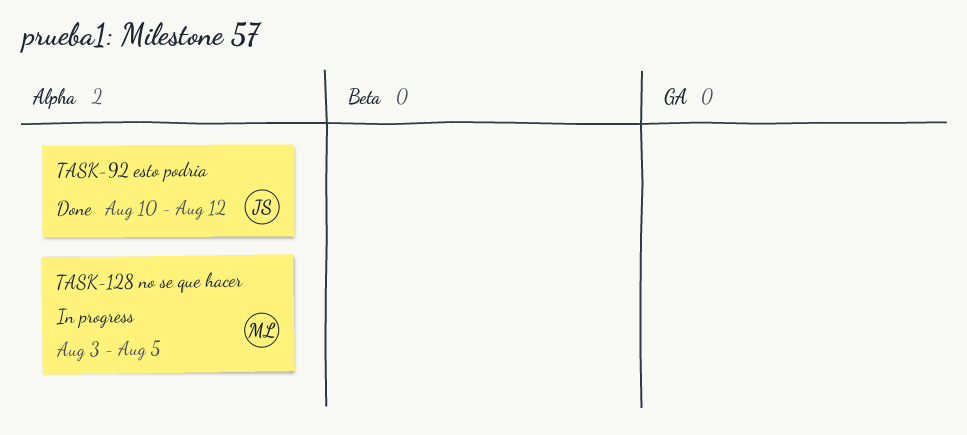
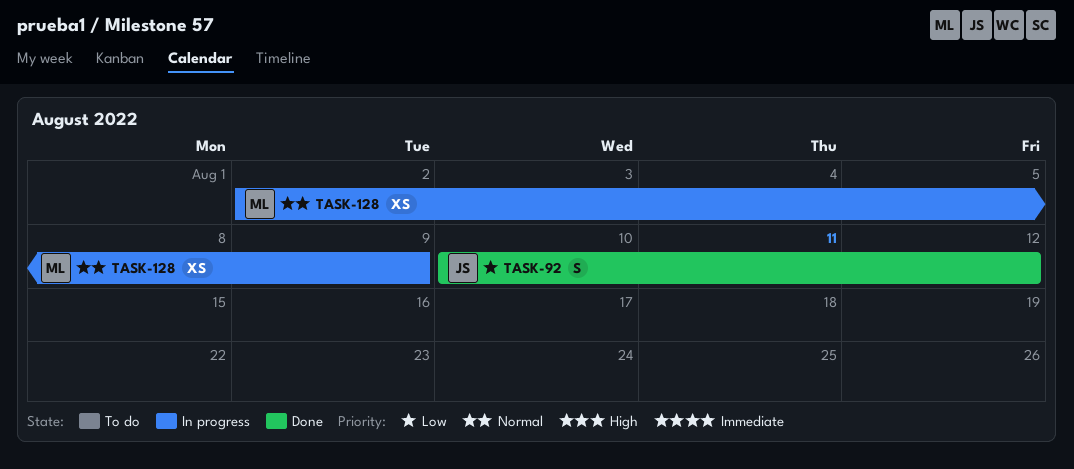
TASK-128, start: Aug 3 -> Aug 2
TASK-128, due: Aug 5 -> Aug 9

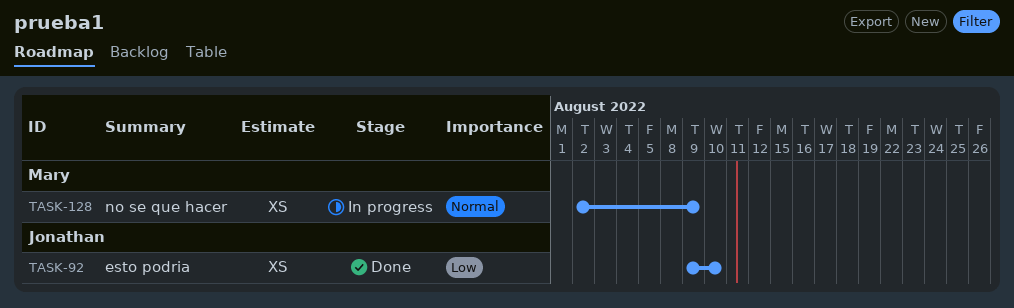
TASK-92, estimate: S -> XS
TASK-92, start: Aug 10 -> Aug 9
TASK-92, due: Aug 12 -> Aug 10

